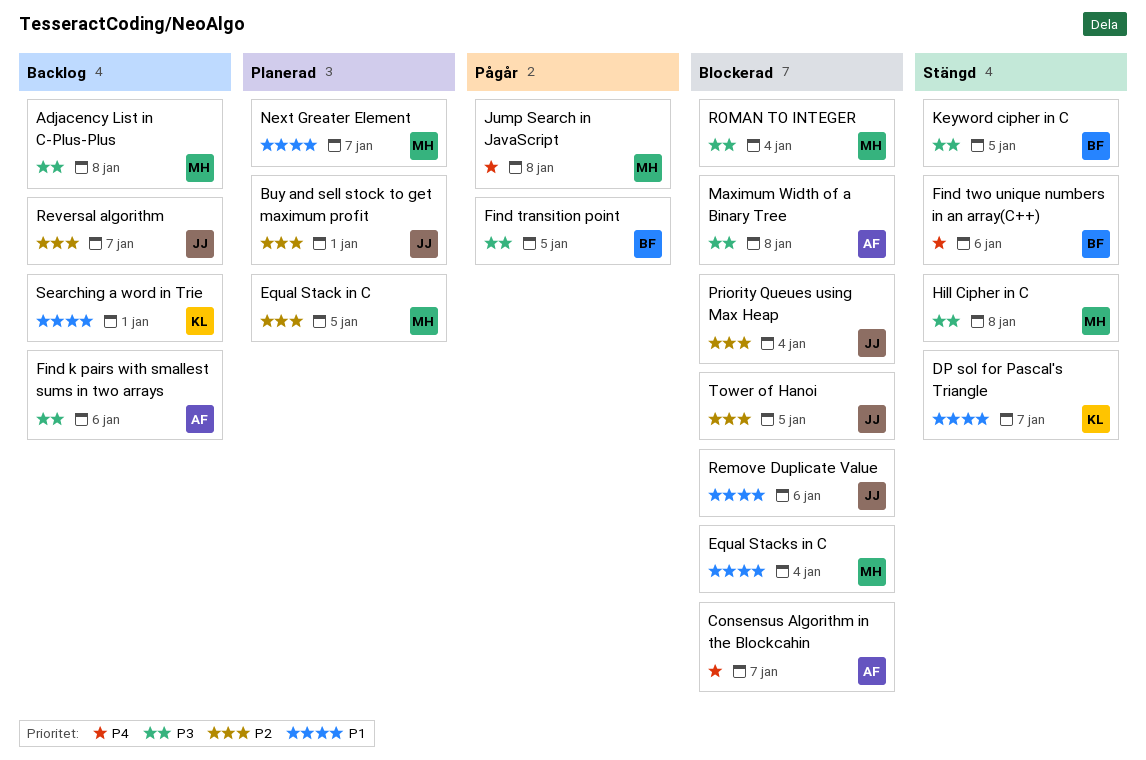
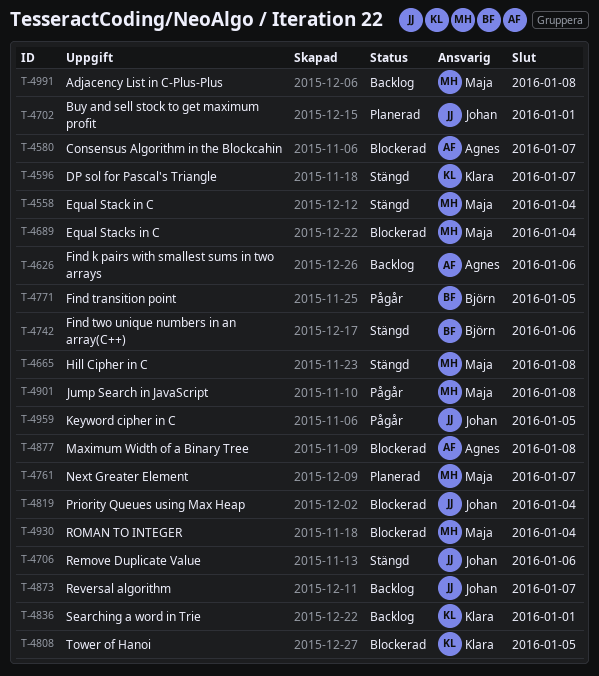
Equal Stack in C, status: Planerad -> Stängd
Equal Stack in C, due: Jan 5 -> Jan 4
Keyword cipher in C, status: Stängd -> Pågår
Keyword cipher in C, owner: Björn -> Johan
Remove Duplicate Value, status: Blockerad -> Stängd
Tower of Hanoi, owner: Johan -> Klara

